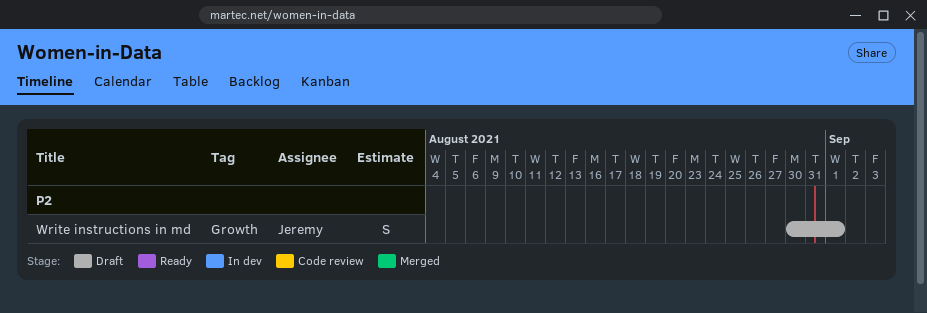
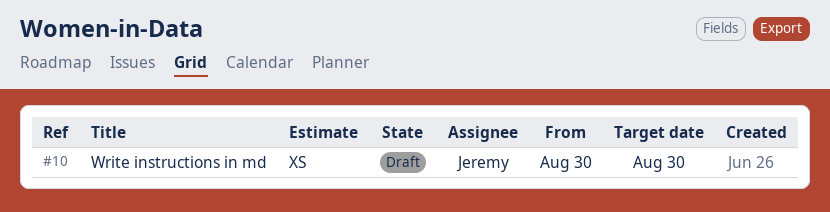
Write instructions in md, estimate: S -> XS
Write instructions in md, due: Sep 1 -> Aug 30

